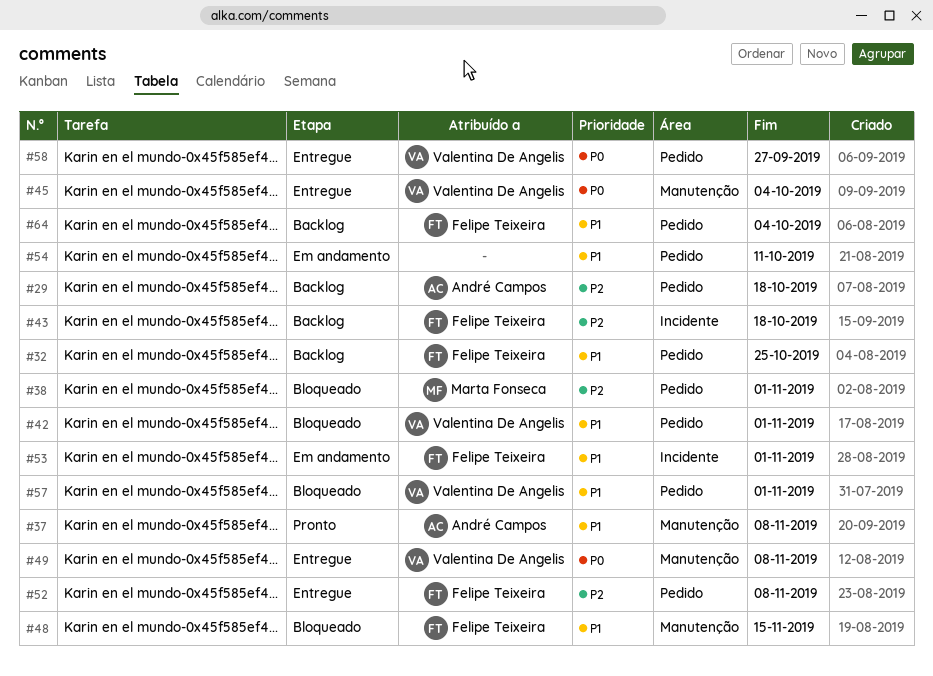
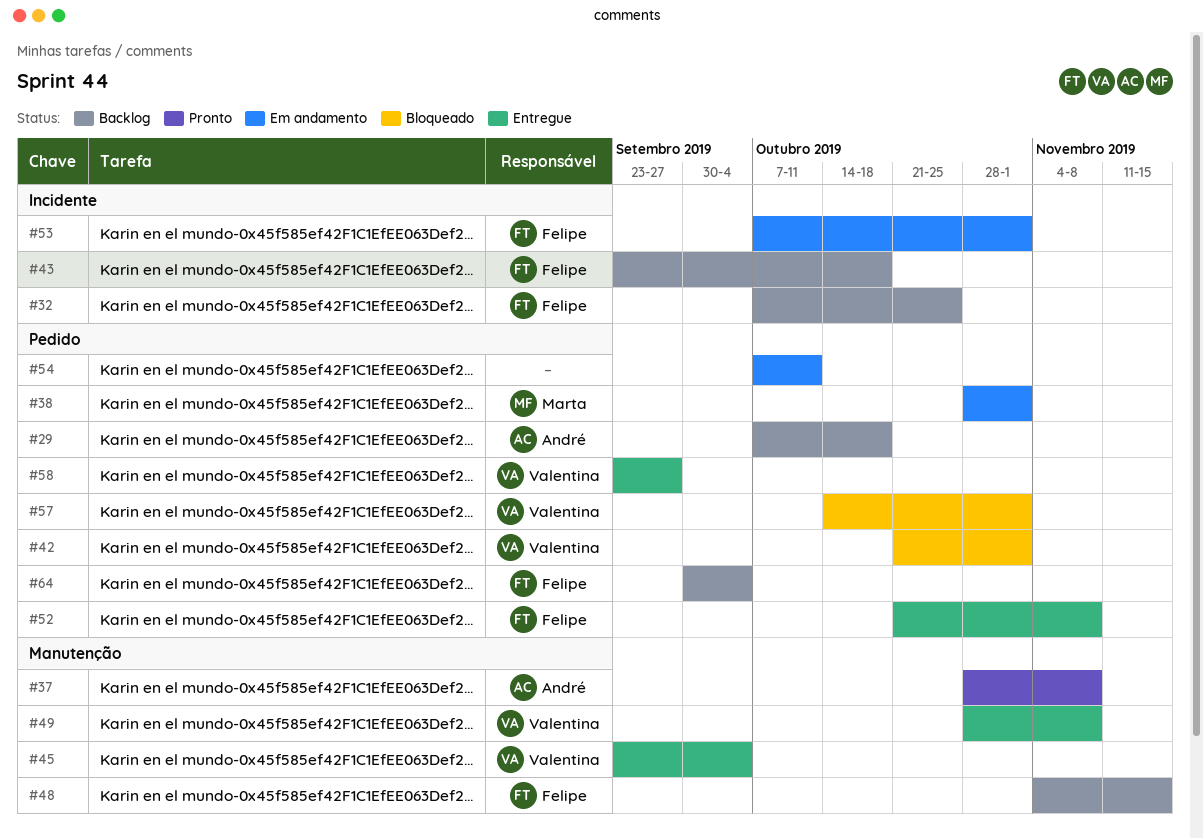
#32, label: Pedido -> Incidente
#38, status: Bloqueado -> Em andamento
#48, status: Bloqueado -> Backlog

